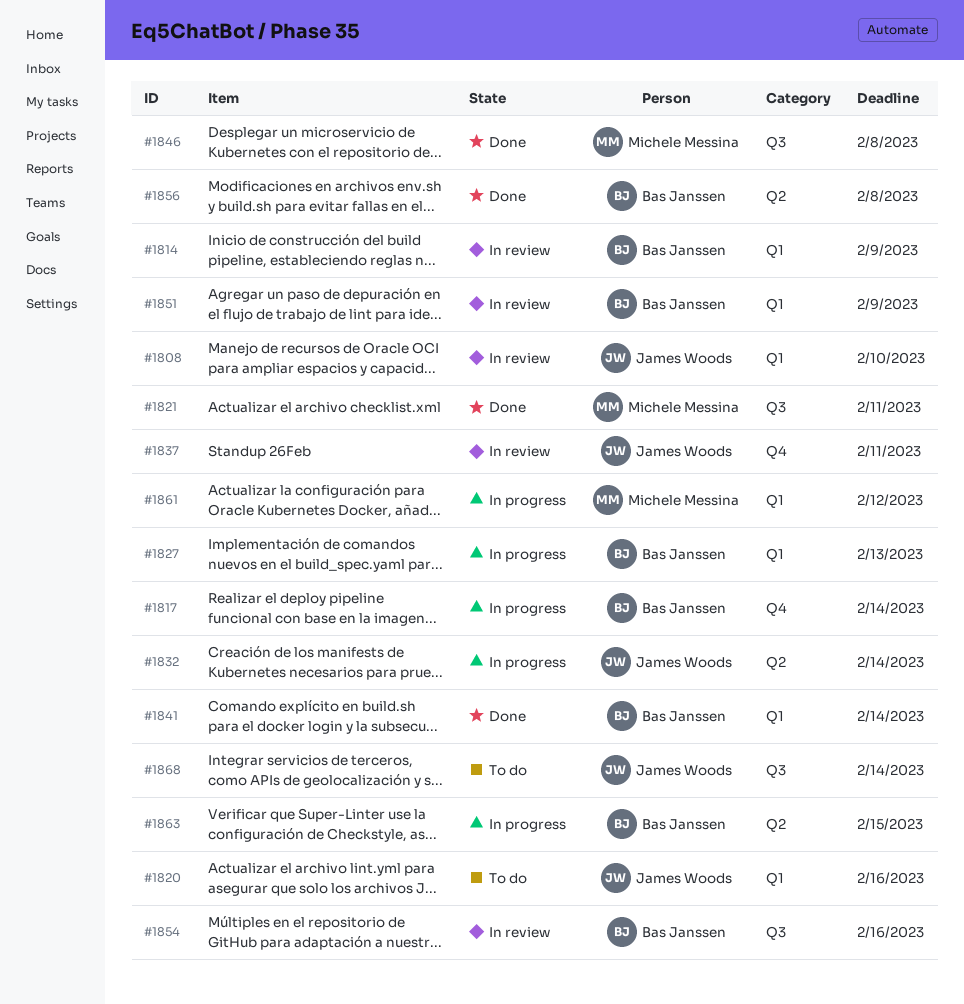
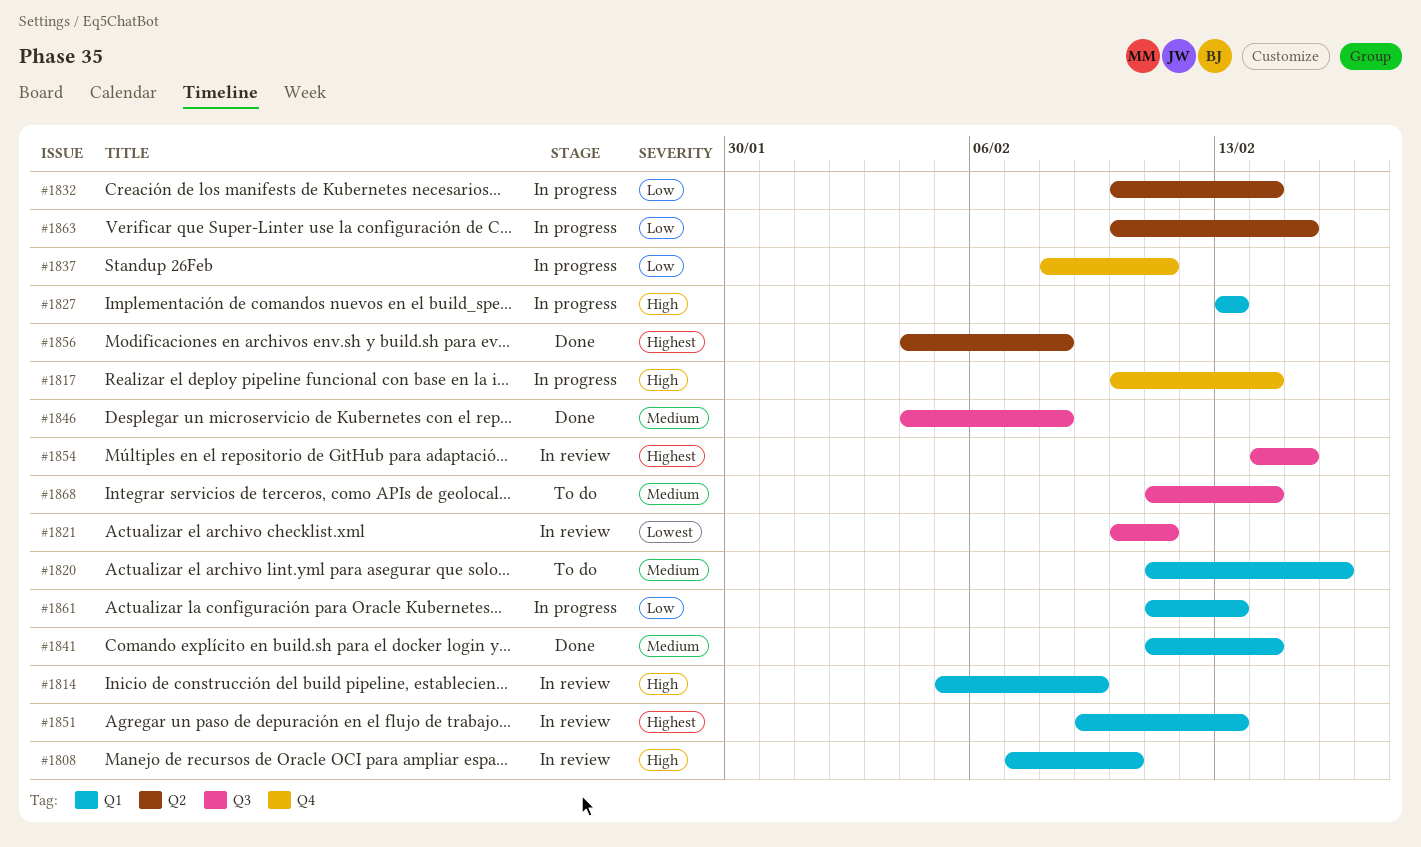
#1821, status: Done -> In review
#1837, status: In review -> In progress
#1851, due: Feb 9 -> Feb 13
#1854, due: Feb 16 -> Feb 15
#1861, due: Feb 12 -> Feb 13

